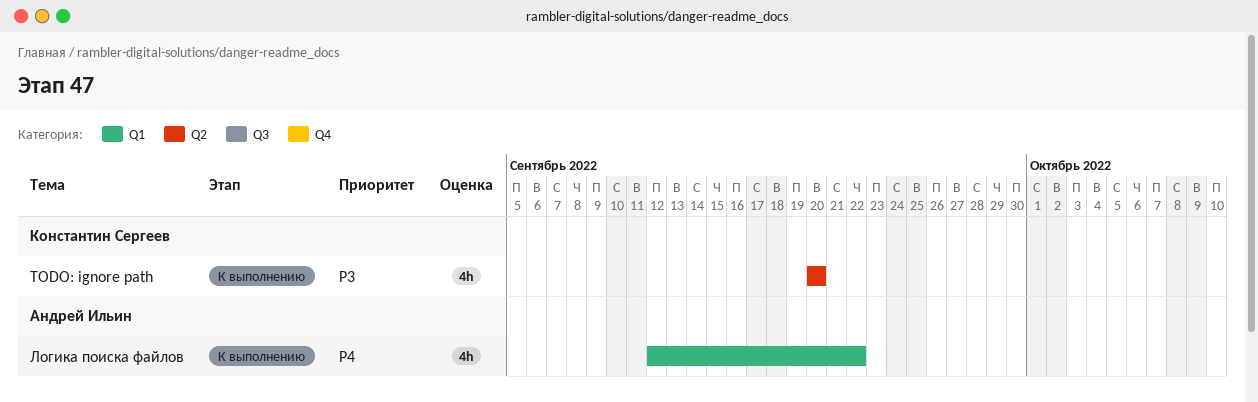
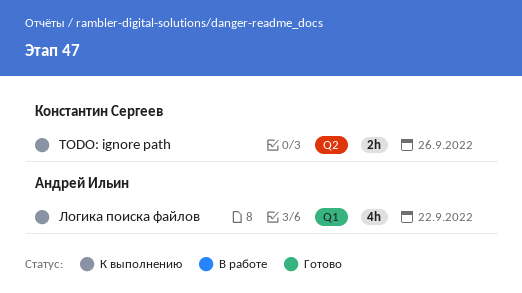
TODO: ignore path, estimate: 4h -> 2h
TODO: ignore path, due: Sep 20 -> Sep 26

